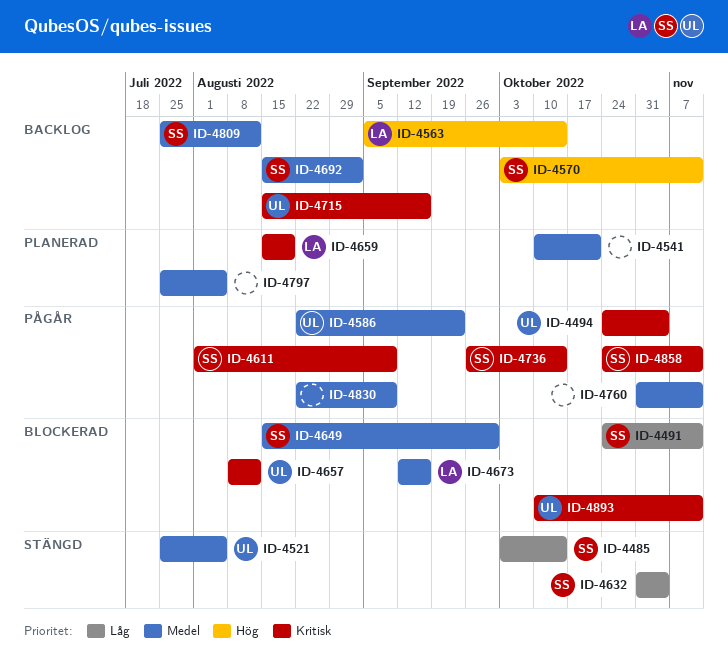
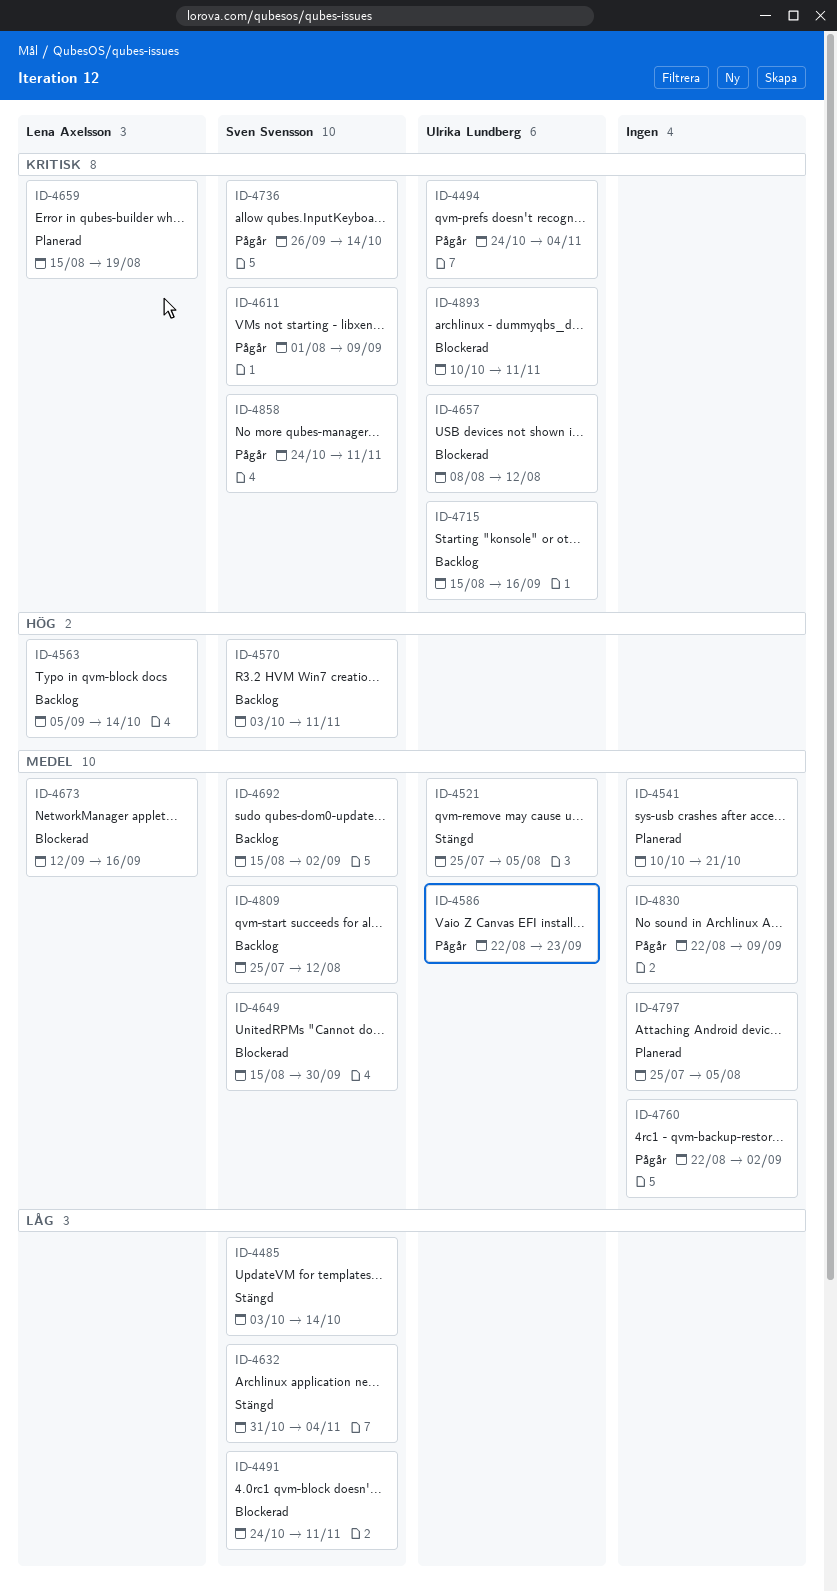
ID-4760, start: Oct 31 -> Aug 22
ID-4760, due: Nov 11 -> Sep 2

